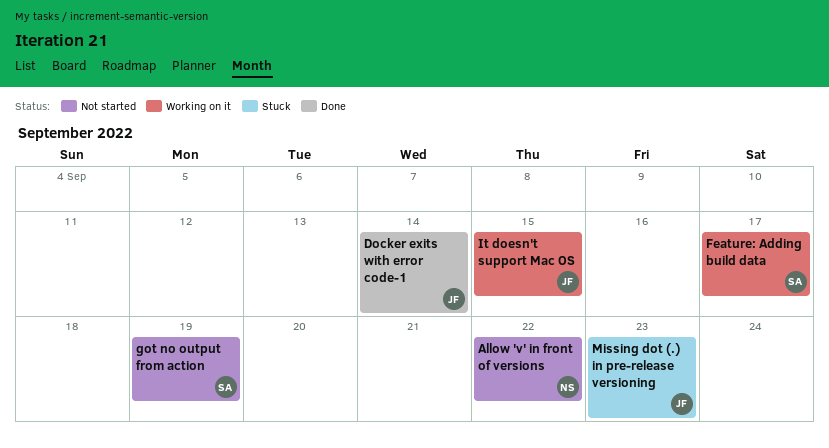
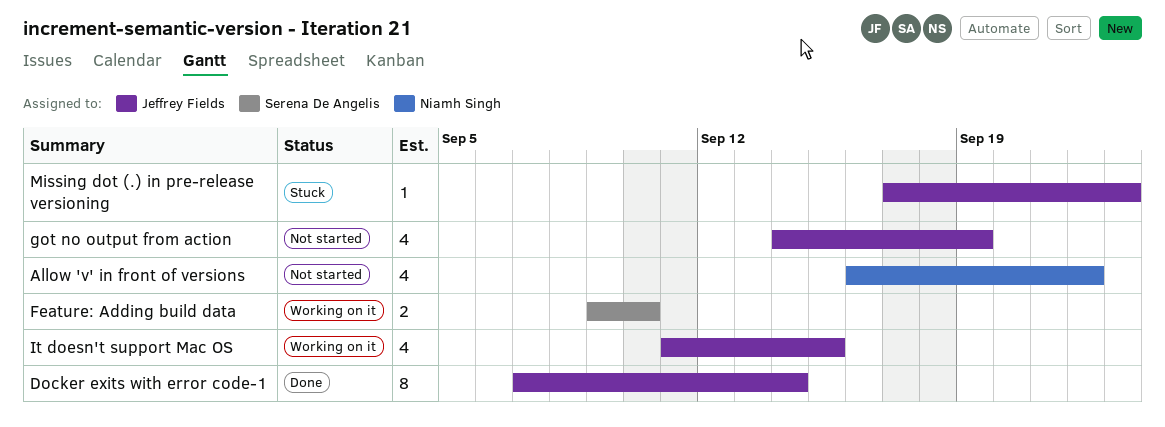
Feature: Adding build data, due: Sep 17 -> Sep 10
got no output from action, owner: Serena De Angelis -> Jeffrey Fields

